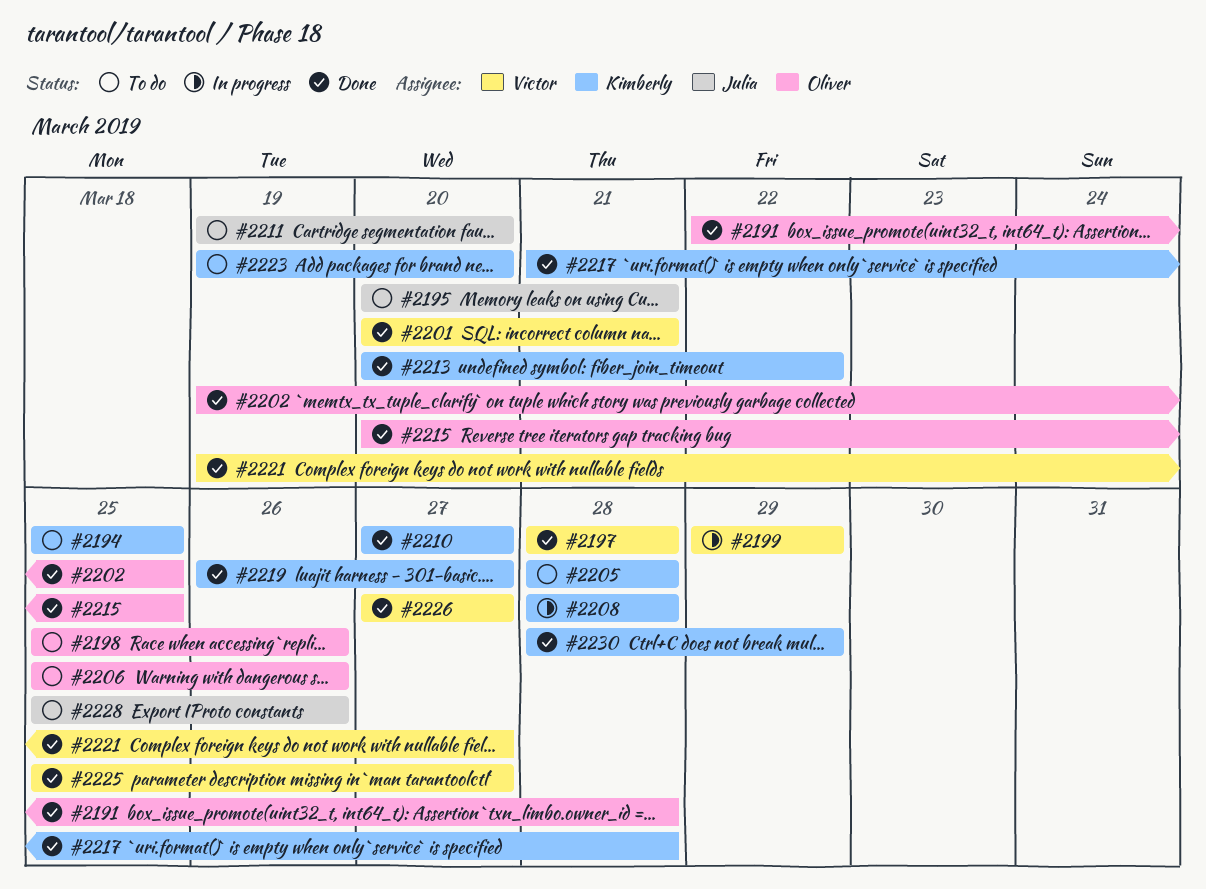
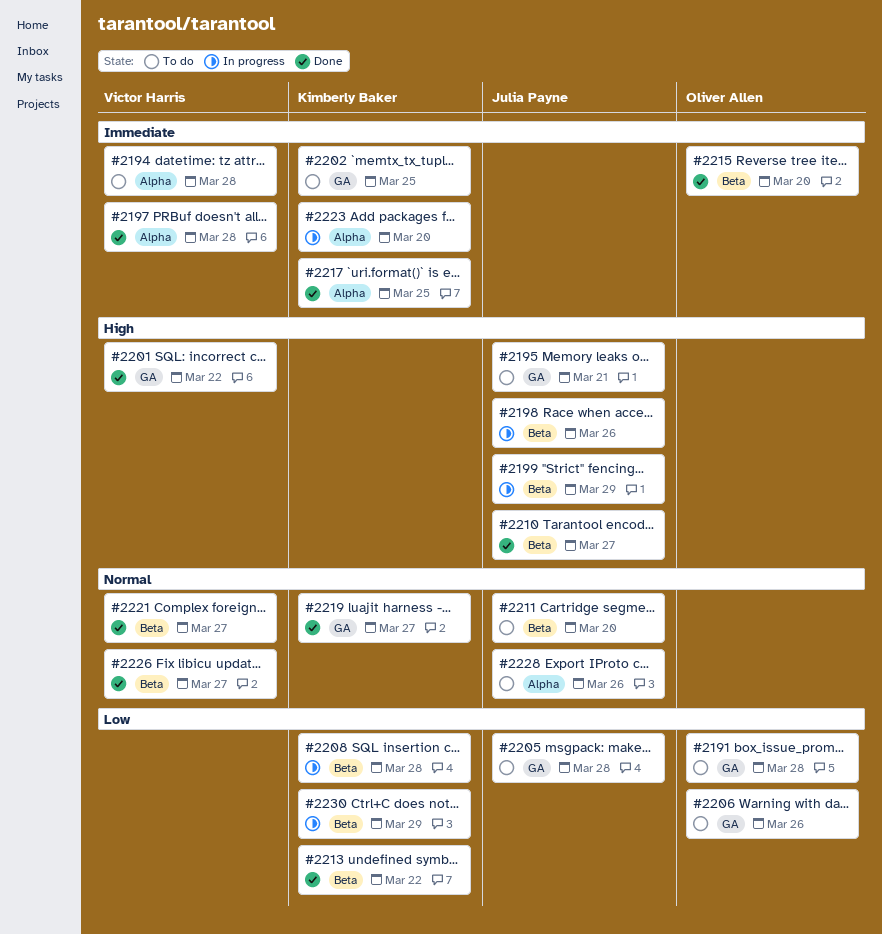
#2191, status: Done -> To do
#2194, owner: Kimberly Baker -> Victor Harris
#2194, due: Mar 25 -> Mar 28
#2198, status: To do -> In progress
#2198, owner: Oliver Allen -> Julia Payne
#2199, owner: Victor Harris -> Julia Payne
#2201, due: Mar 21 -> Mar 22
#2202, status: Done -> To do
#2202, owner: Oliver Allen -> Kimberly Baker
#2205, owner: Kimberly Baker -> Julia Payne
#2210, owner: Kimberly Baker -> Julia Payne
#2215, due: Mar 25 -> Mar 20
#2217, due: Mar 28 -> Mar 25
#2223, status: To do -> In progress
#2225: present -> none
#2230, status: Done -> In progress

